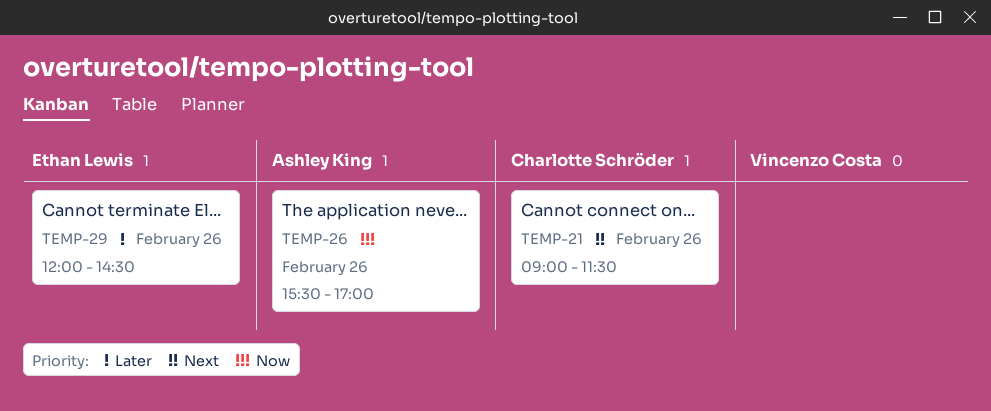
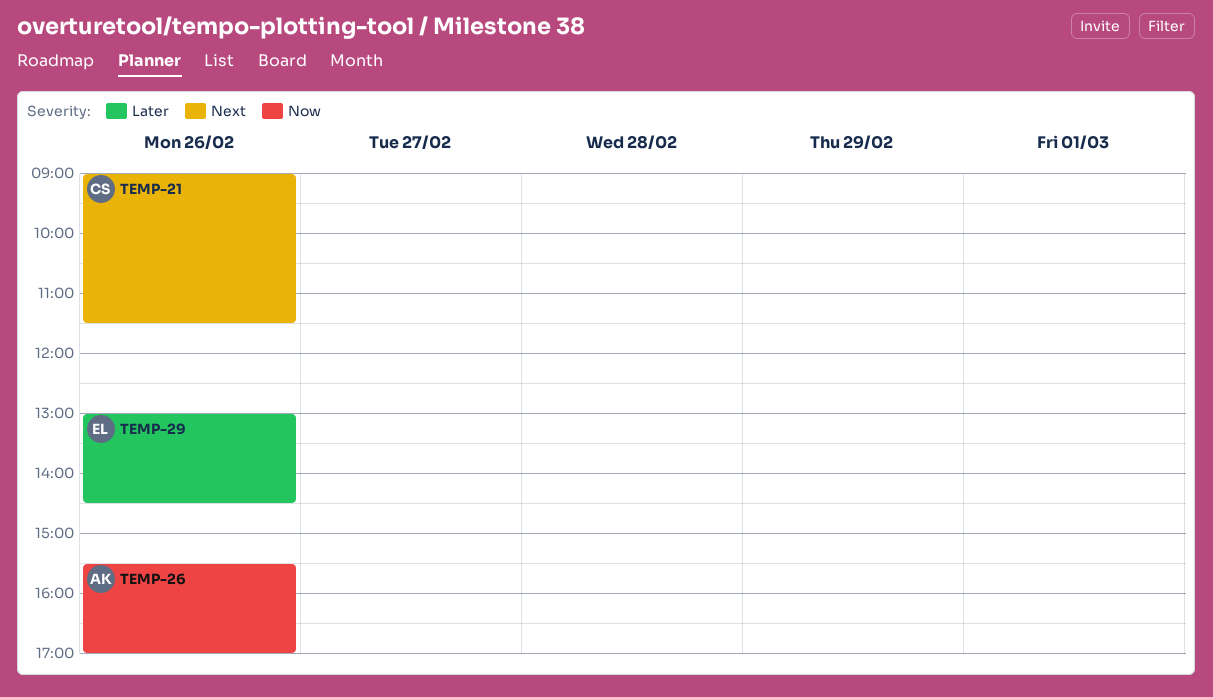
TEMP-29, begins: 12:00 -> 13:00

